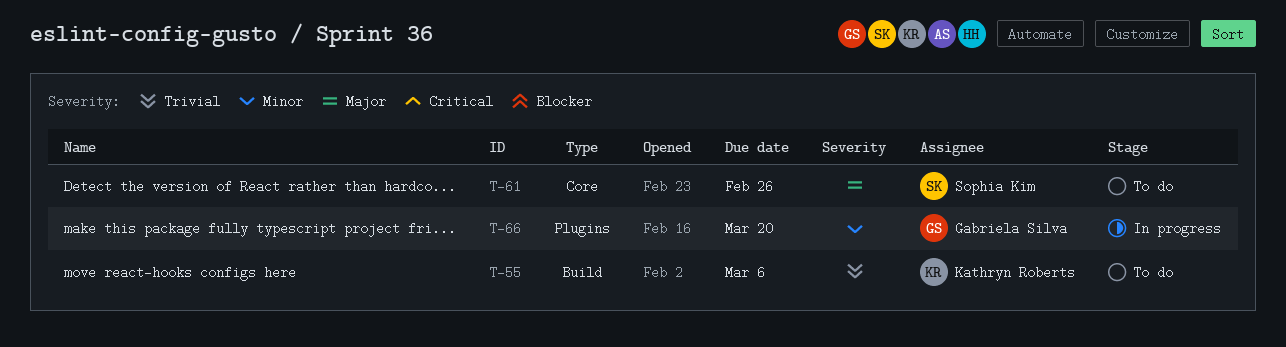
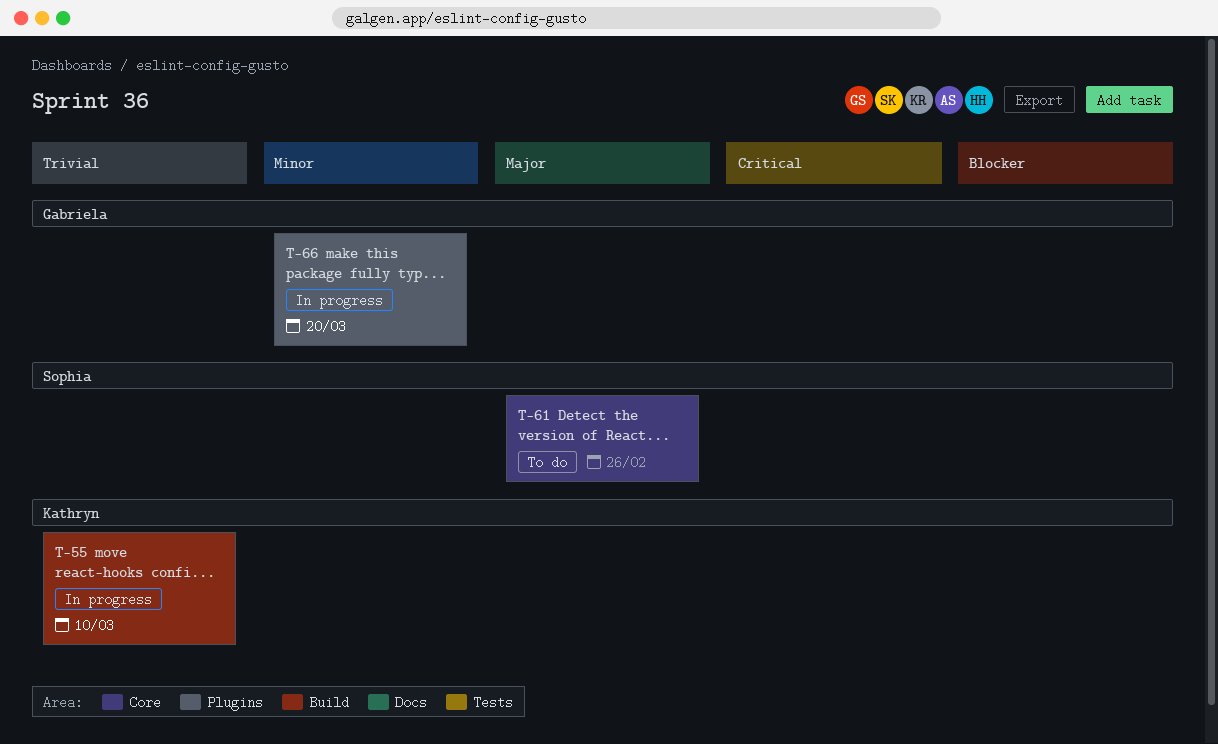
T-55, status: To do -> In progress
T-55, due: Mar 6 -> Mar 10

